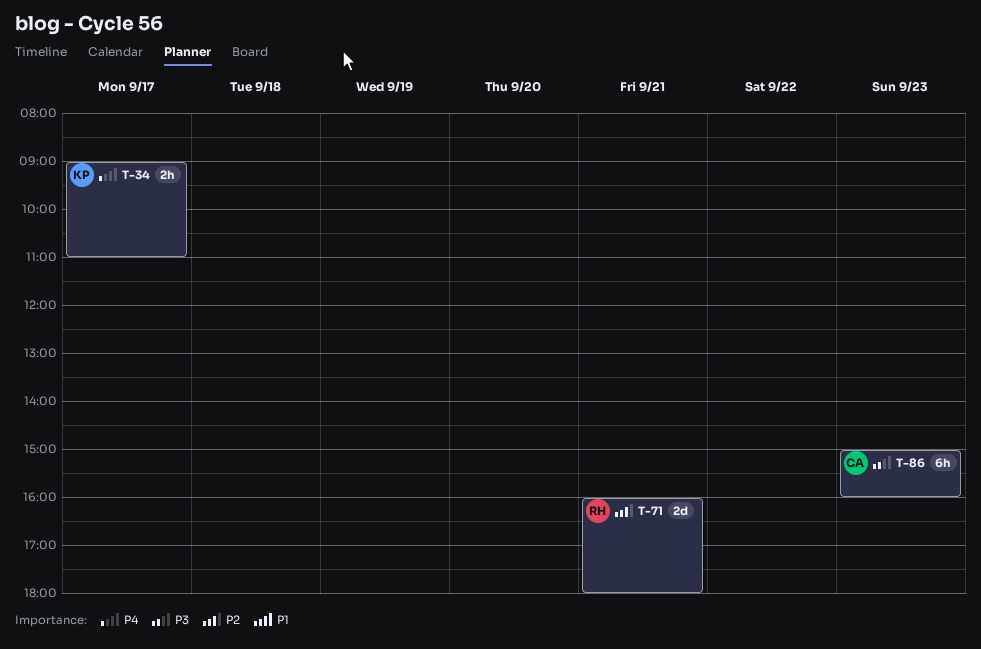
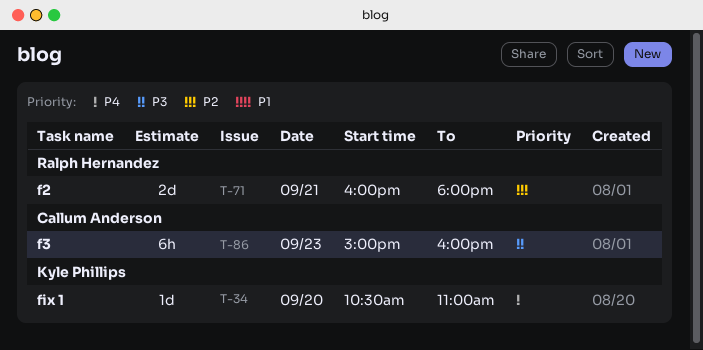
T-34, estimate: 2h -> 1d
T-34, day: Sep 17 -> Sep 20
T-34, begins: 09:00 -> 10:30

